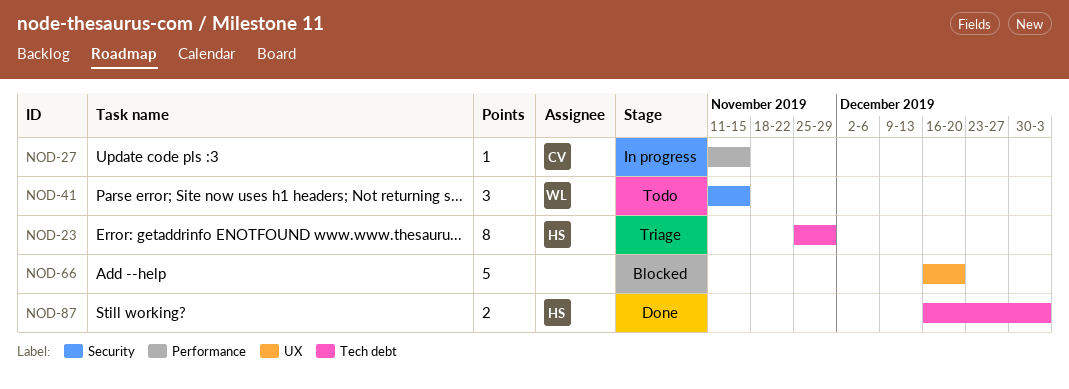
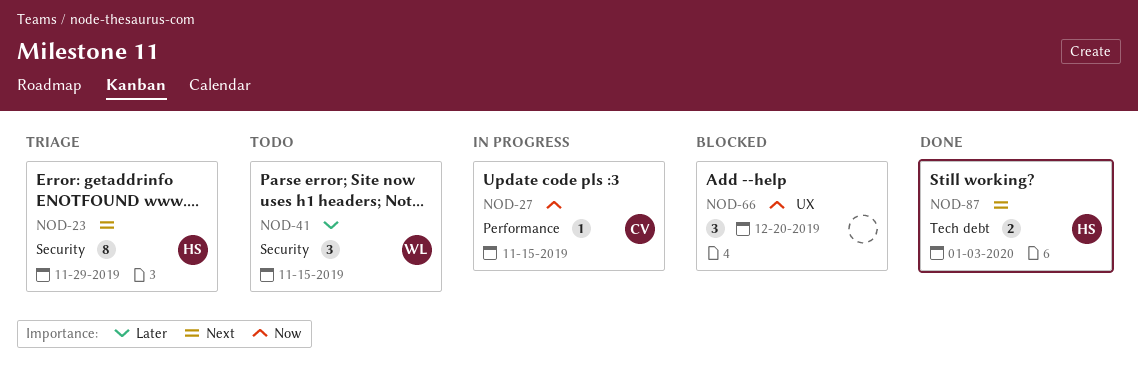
NOD-23, label: Tech debt -> Security
NOD-66, estimate: 5 -> 3

